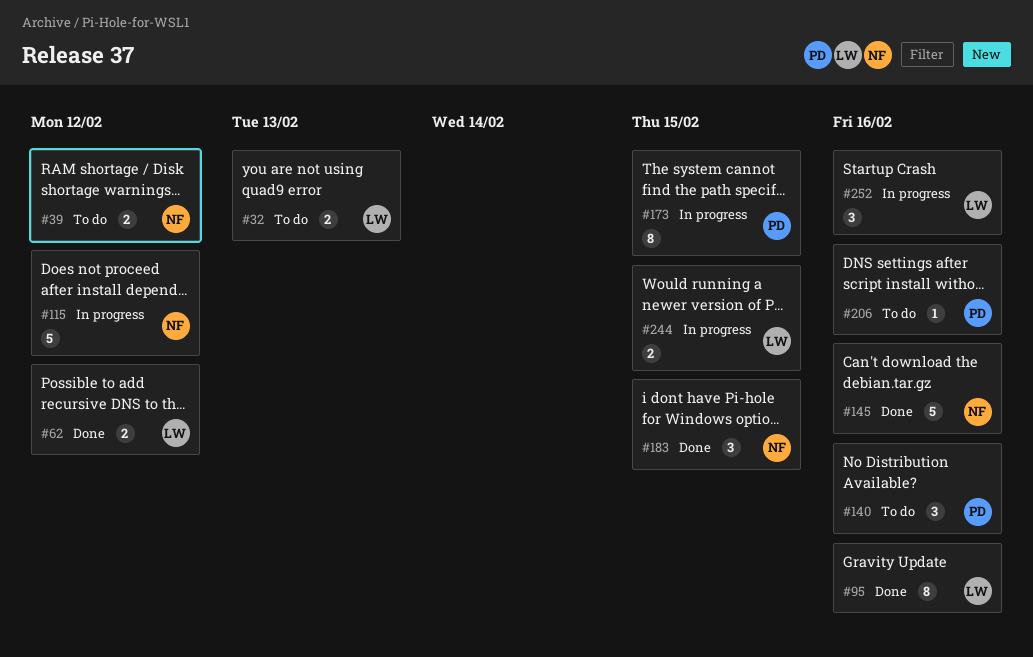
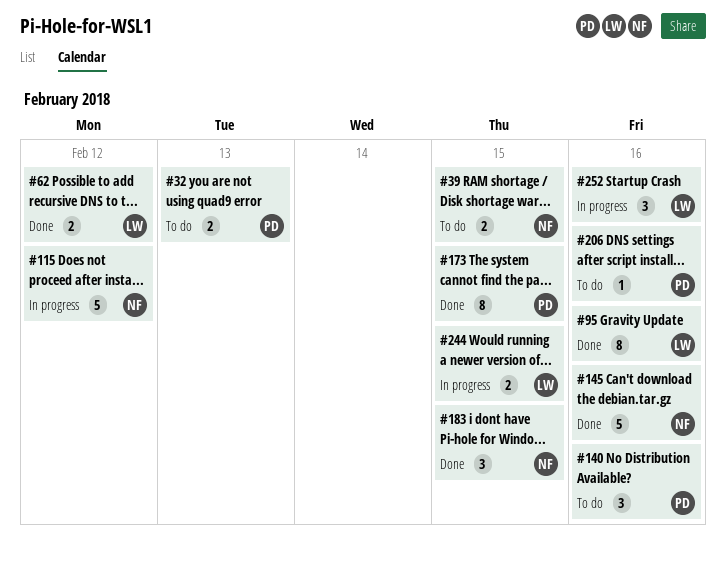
#32, owner: LW -> PD
#39, due: Feb 12 -> Feb 15
#173, status: In progress -> Done

